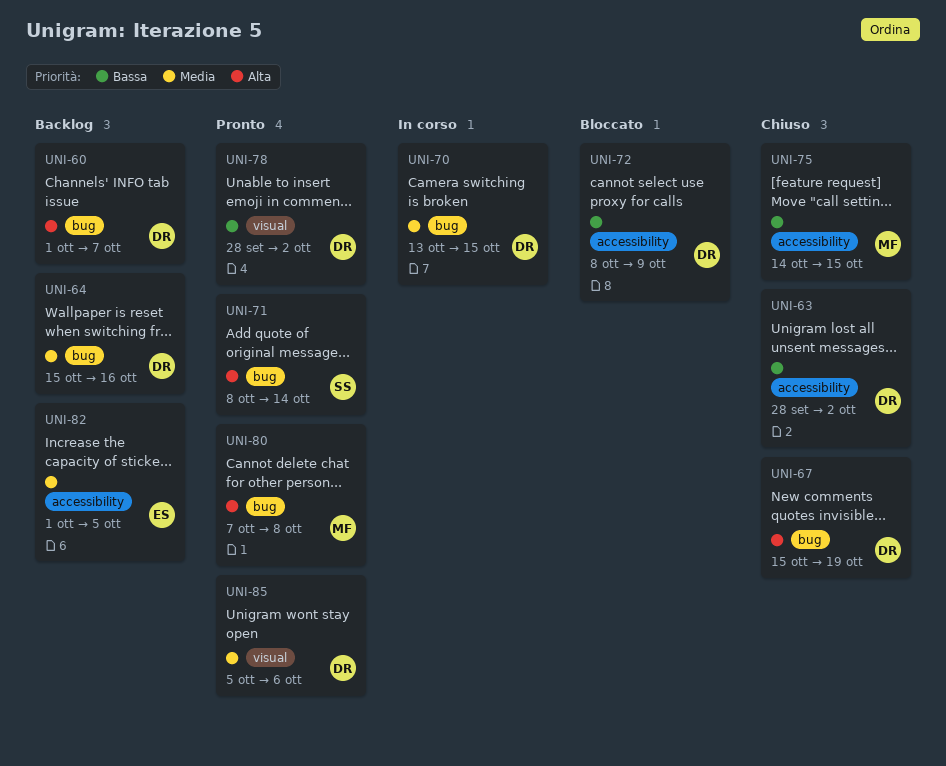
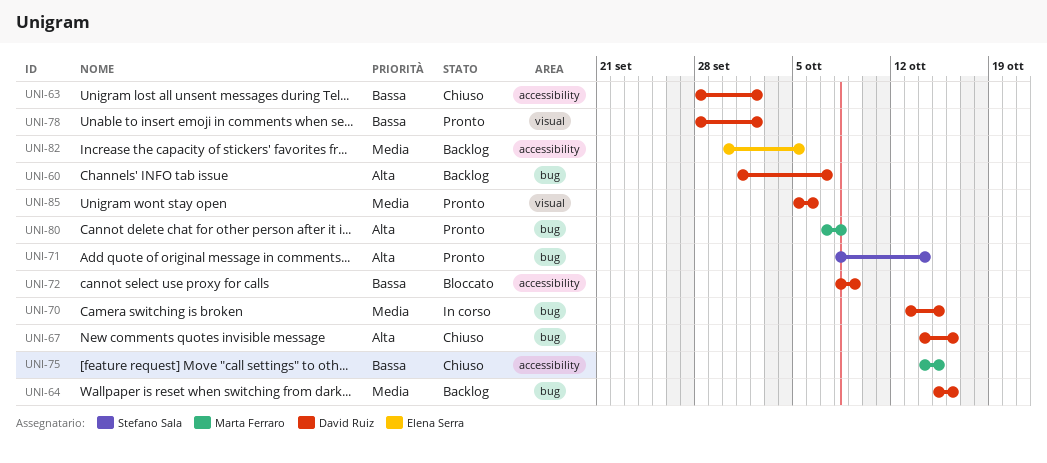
UNI-67, start: Oct 15 -> Oct 14
UNI-67, due: Oct 19 -> Oct 16
UNI-82, start: Oct 1 -> Sep 30

